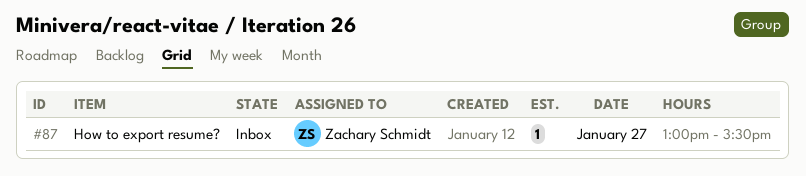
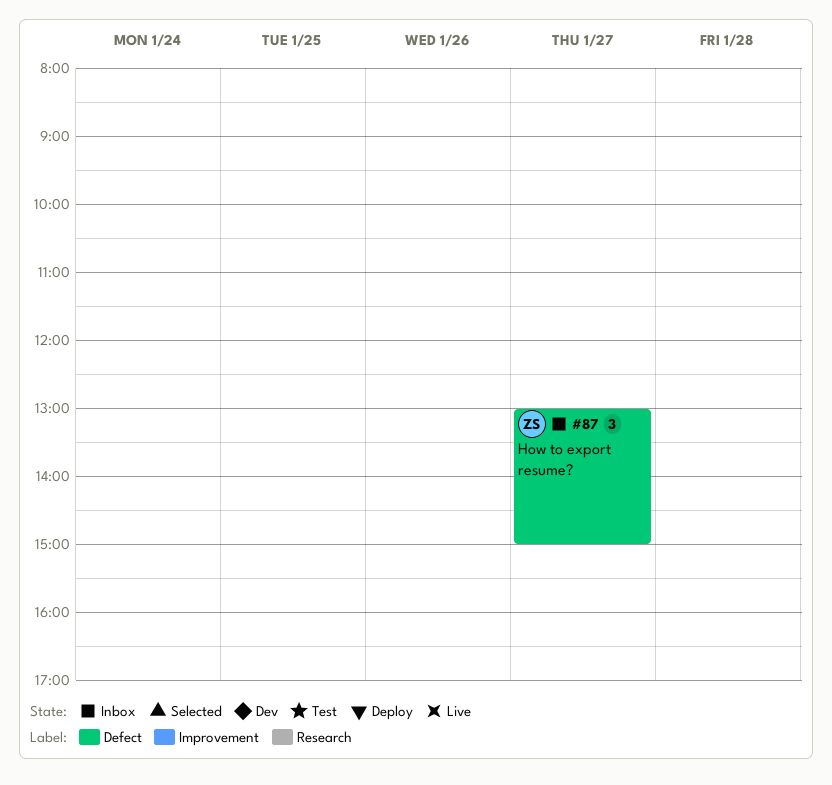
#87, estimate: 1 -> 3
#87, ends: 15:30 -> 15:00

